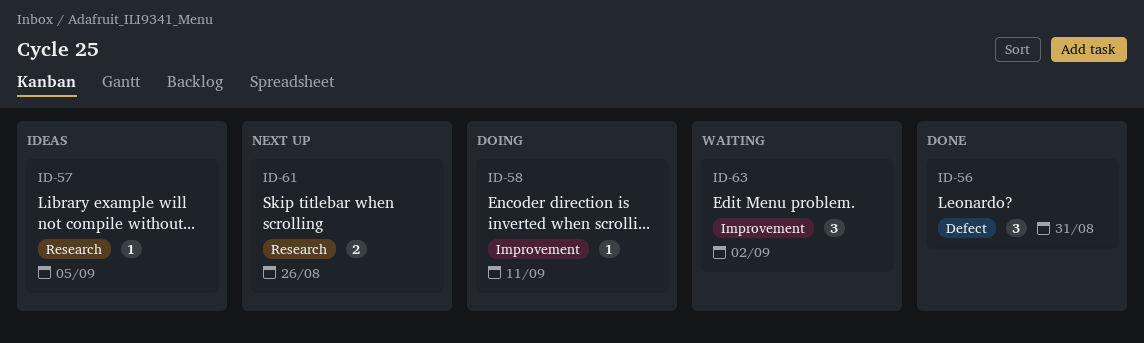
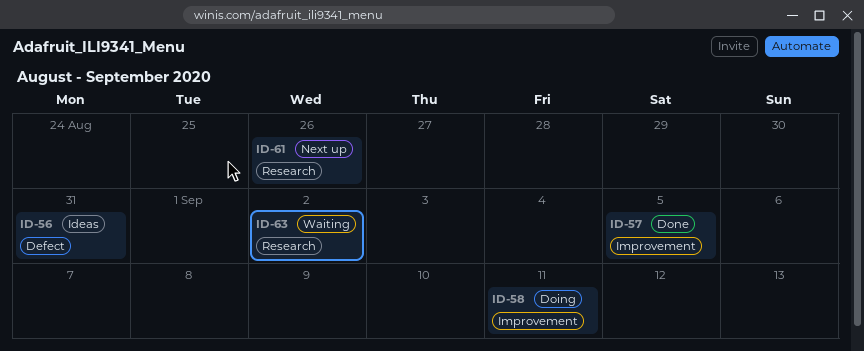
ID-56, status: Done -> Ideas
ID-57, status: Ideas -> Done
ID-57, label: Research -> Improvement
ID-63, label: Improvement -> Research

